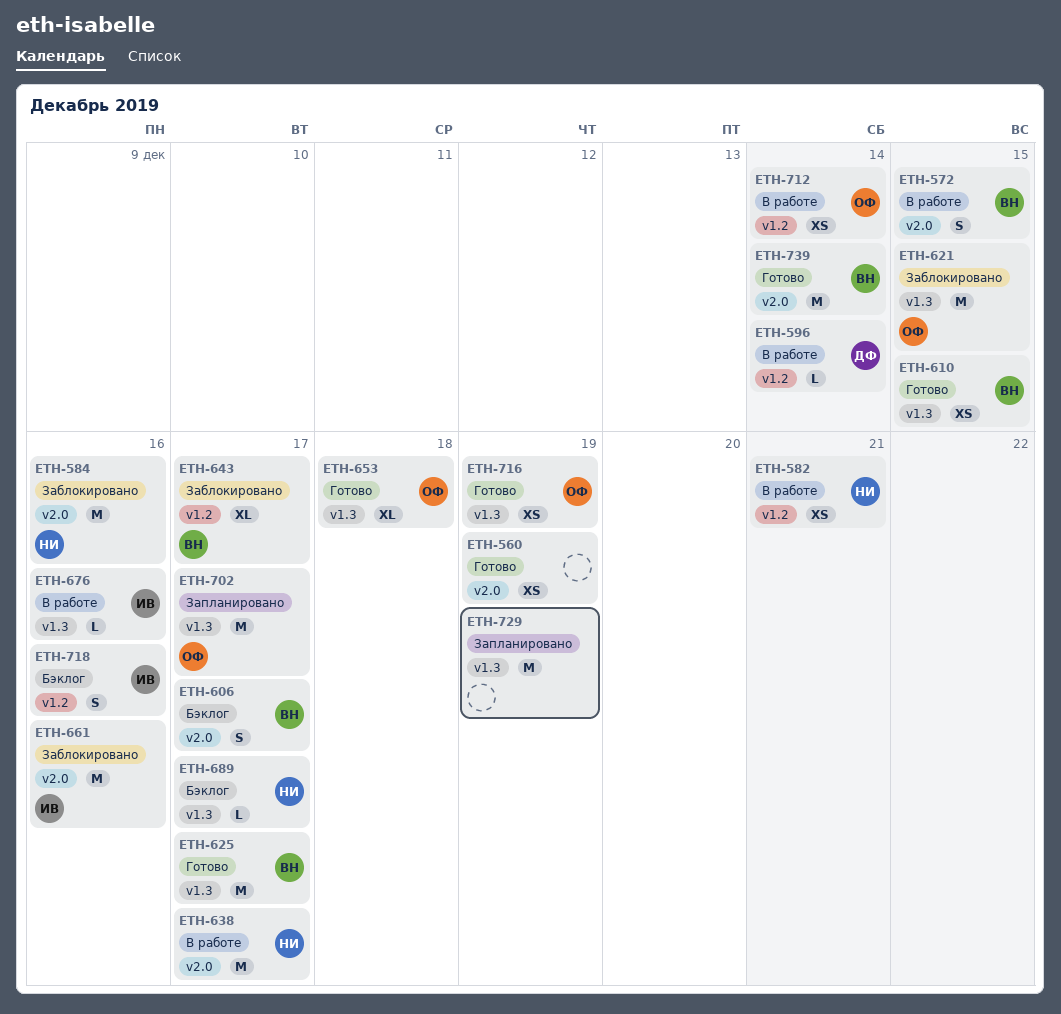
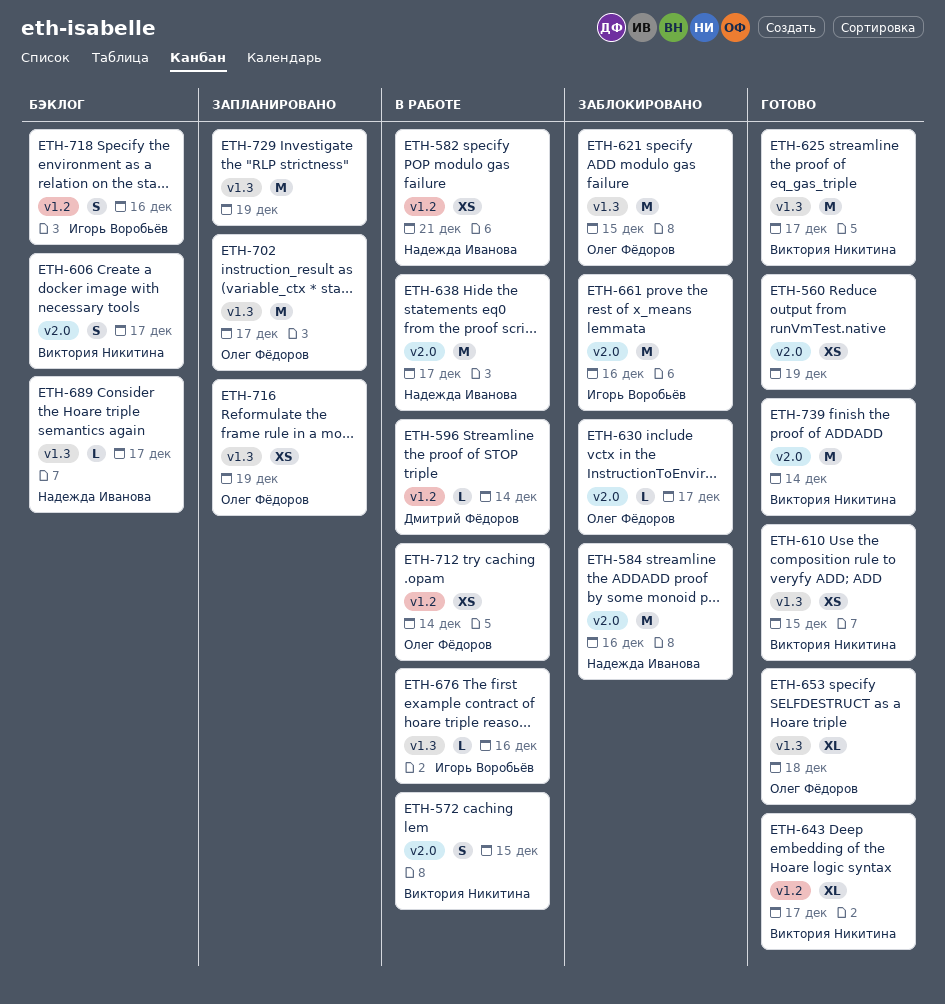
ETH-630: none -> present
ETH-643, status: Заблокировано -> Готово
ETH-716, status: Готово -> Запланировано

